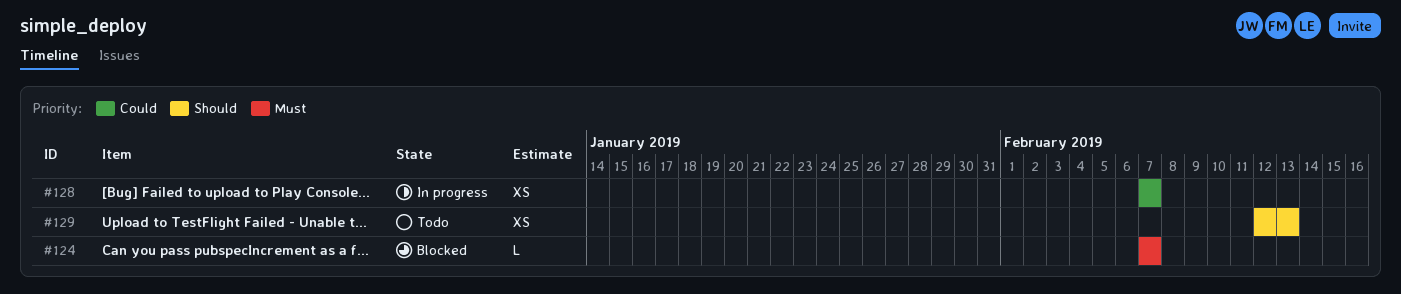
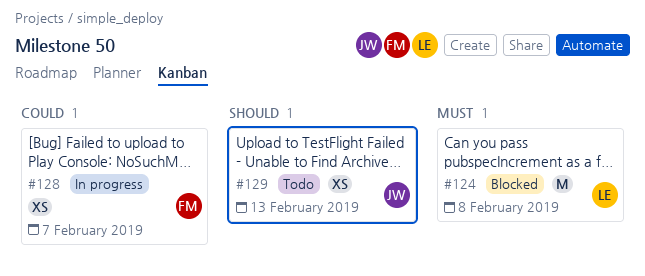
#124, estimate: L -> M
#124, due: Feb 7 -> Feb 8

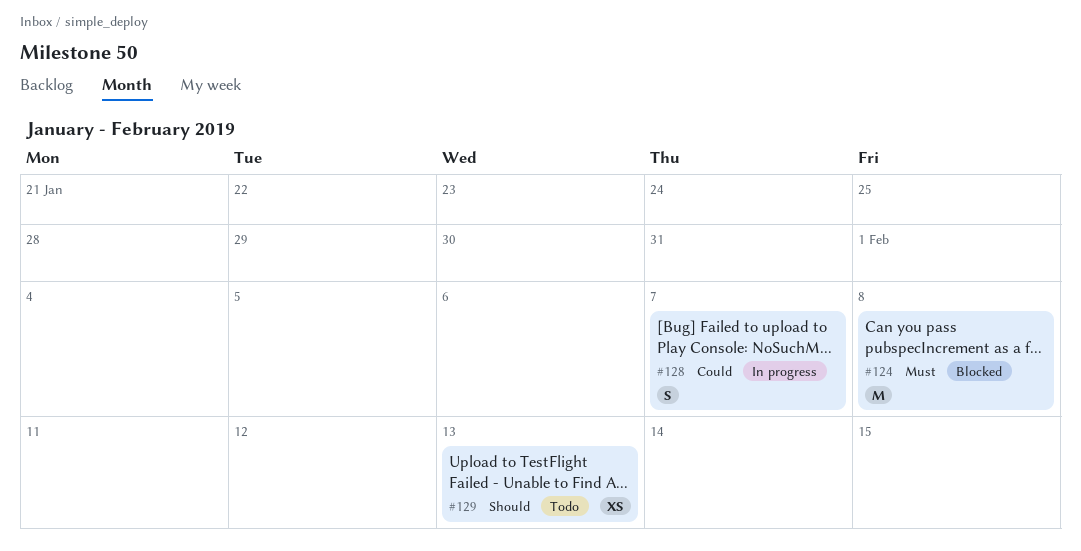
#128, estimate: XS -> S

